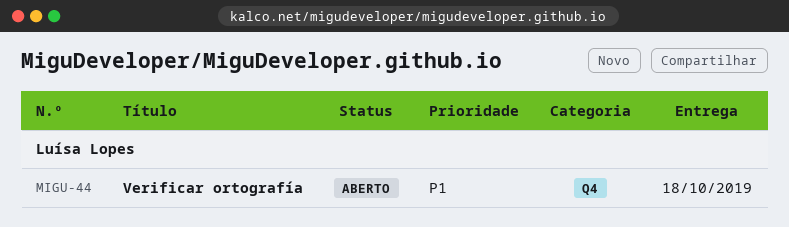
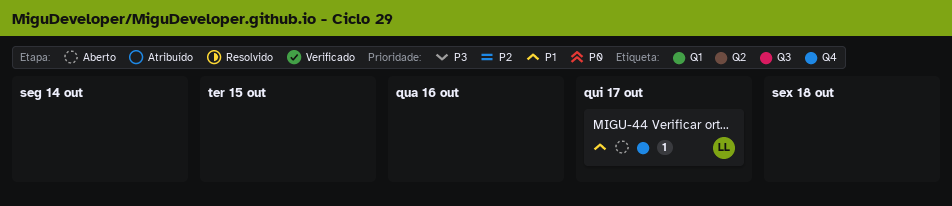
MIGU-44, due: Oct 18 -> Oct 17

